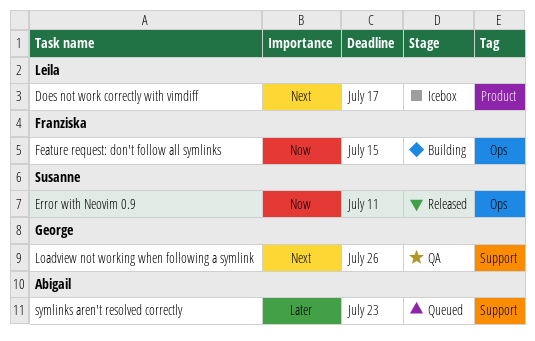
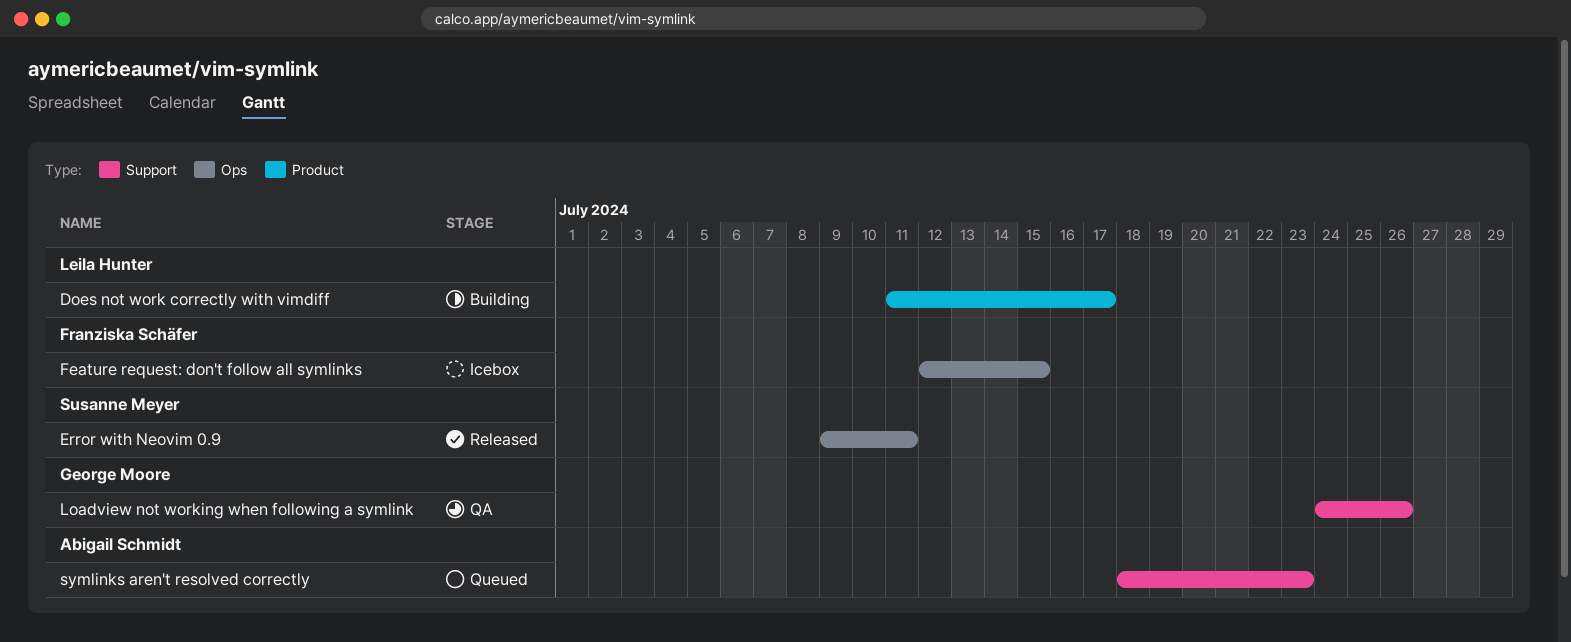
Does not work correctly with vimdiff, status: Icebox -> Building
Feature request: don't follow all symlinks, status: Building -> Icebox

